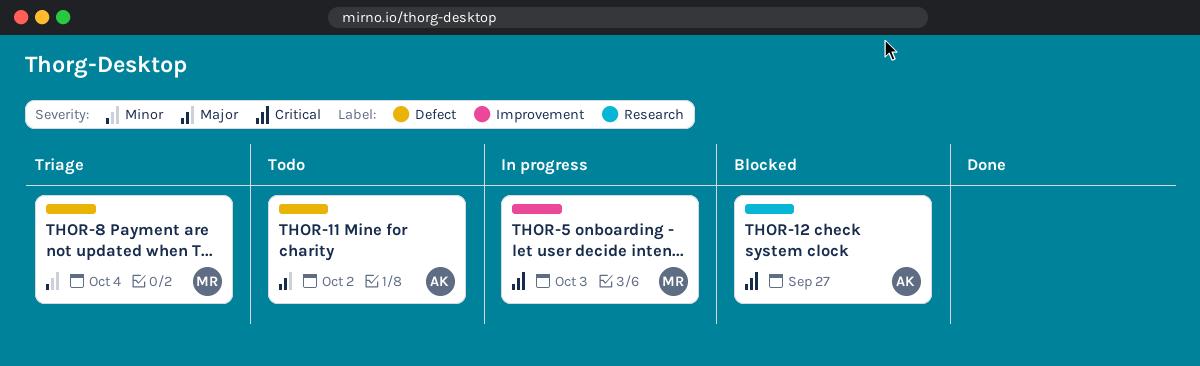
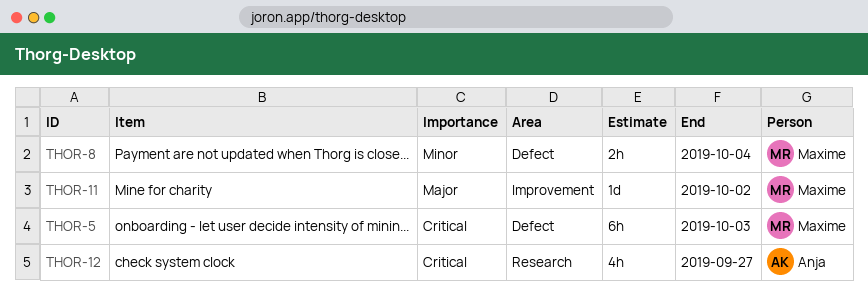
THOR-5, label: Improvement -> Defect
THOR-11, owner: Anja -> Maxime
THOR-11, label: Defect -> Improvement

